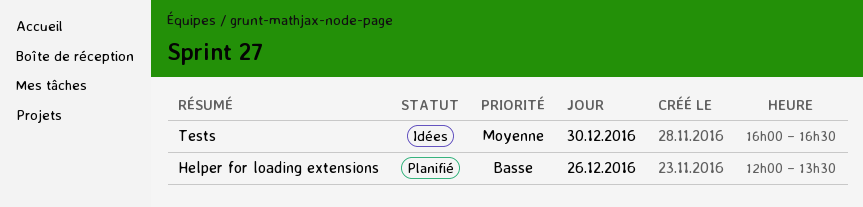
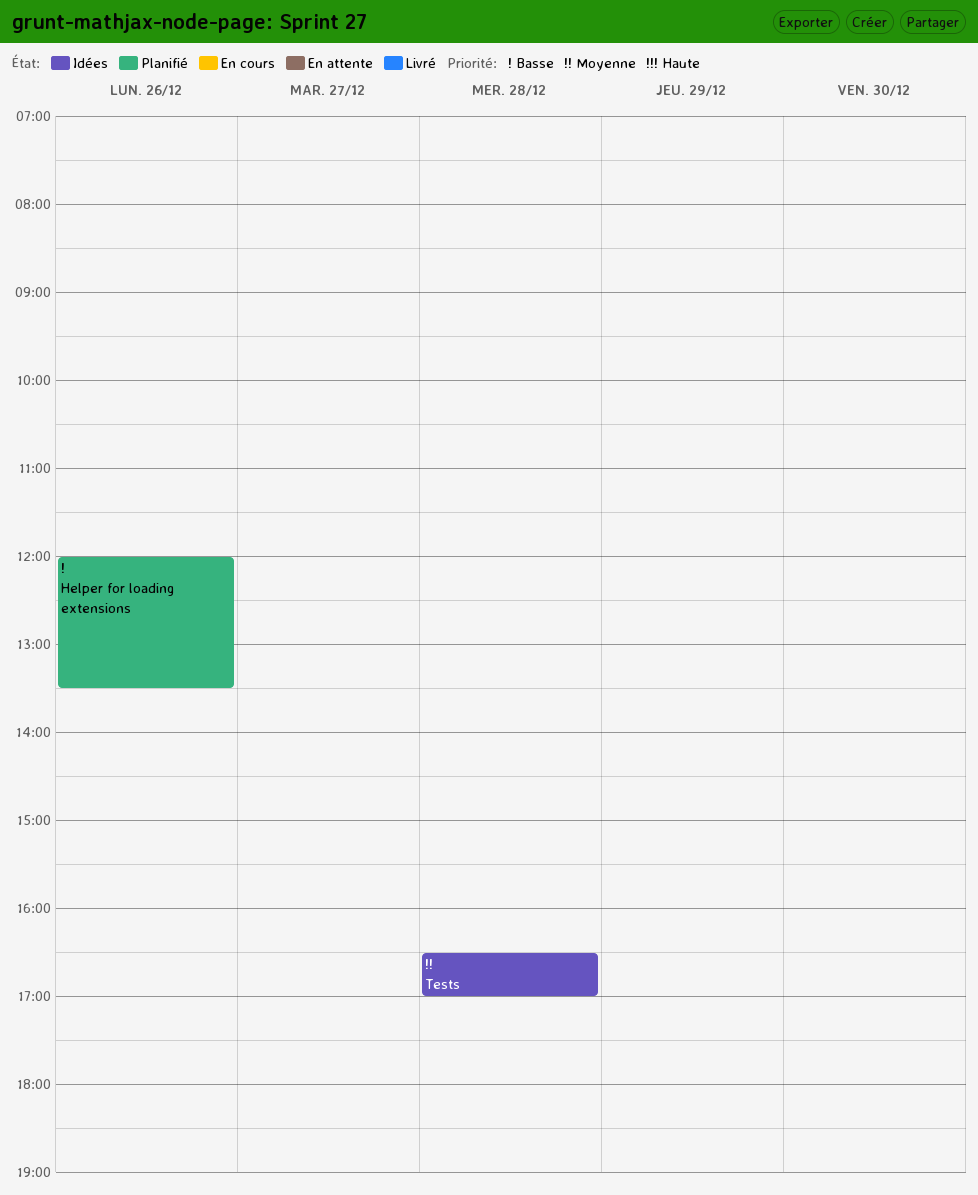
Tests, day: Dec 30 -> Dec 28
Tests, begins: 16:00 -> 16:30
Tests, ends: 16:30 -> 17:00

